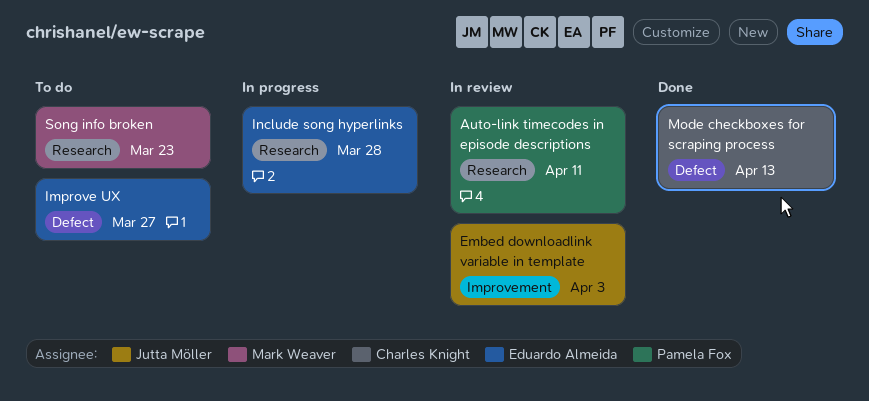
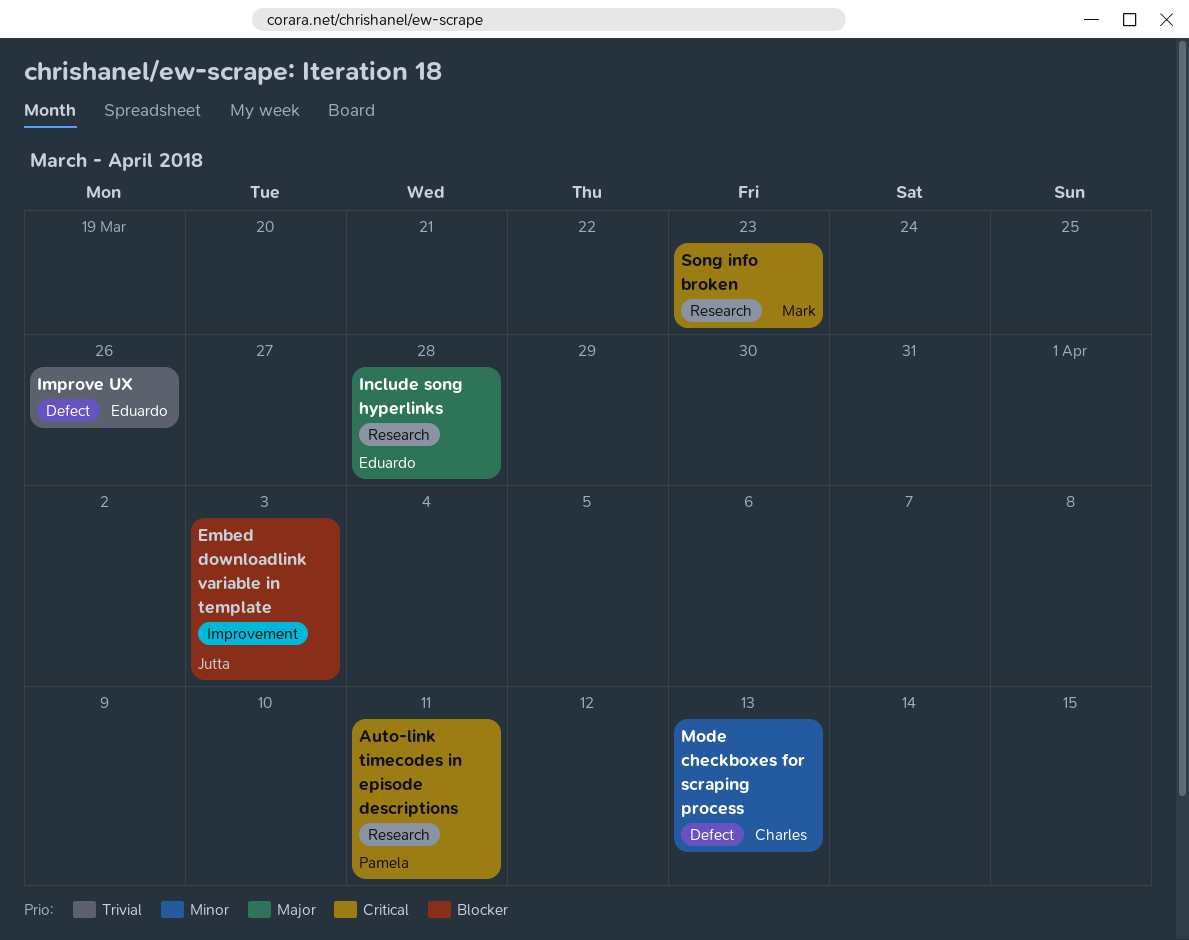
Improve UX, due: Mar 27 -> Mar 26

